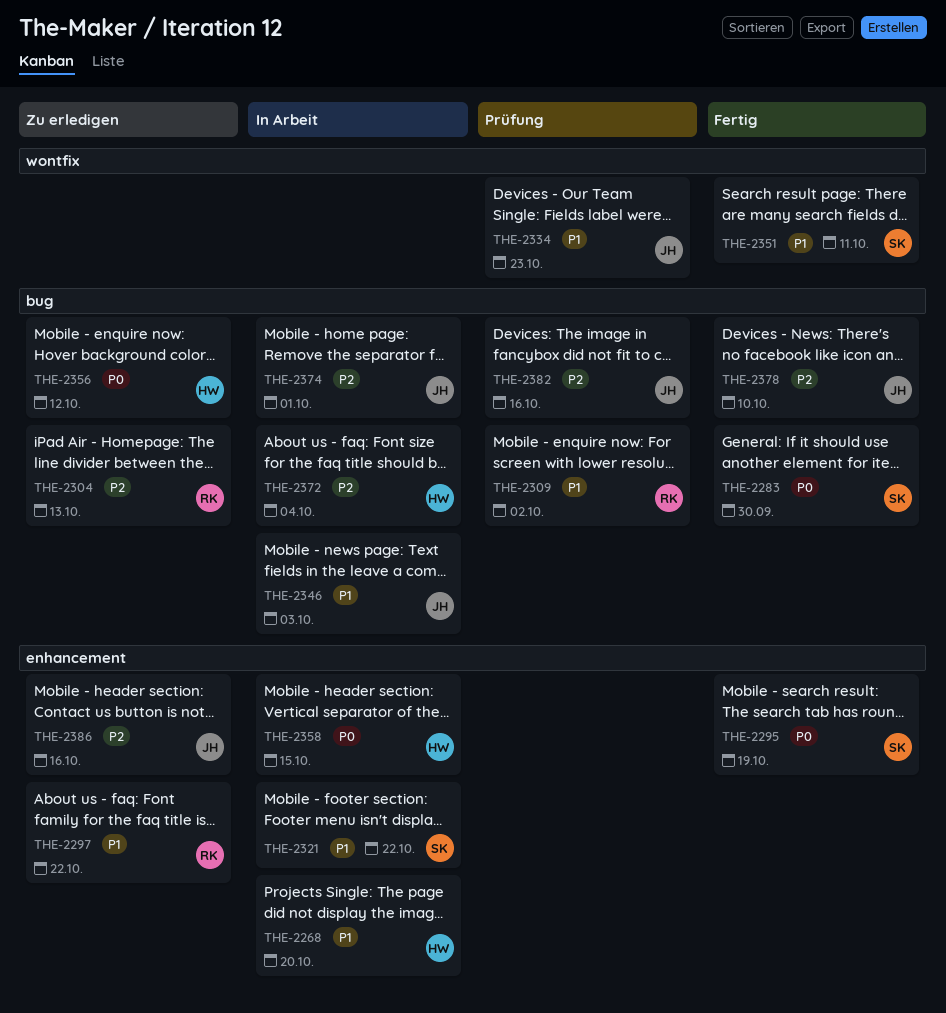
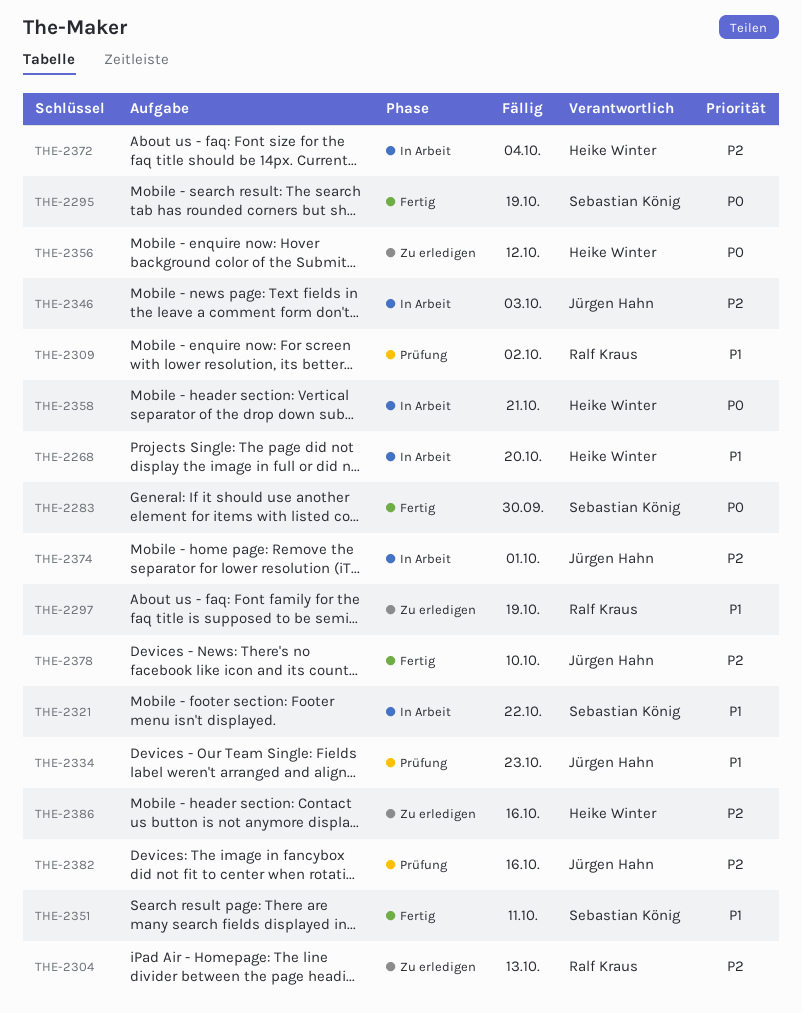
THE-2297, due: Oct 22 -> Oct 19
THE-2346, priority: P1 -> P2
THE-2358, due: Oct 15 -> Oct 21
THE-2386, owner: Jürgen Hahn -> Heike Winter

